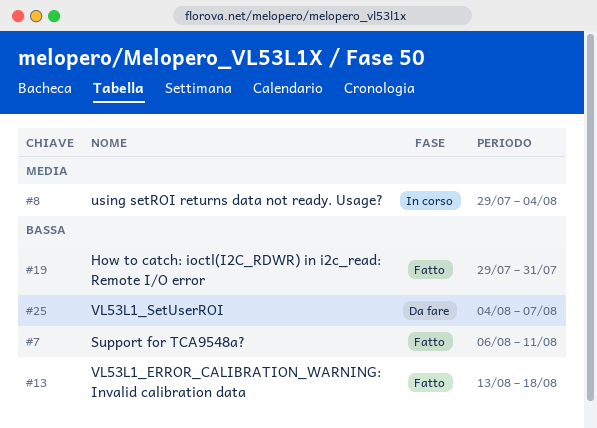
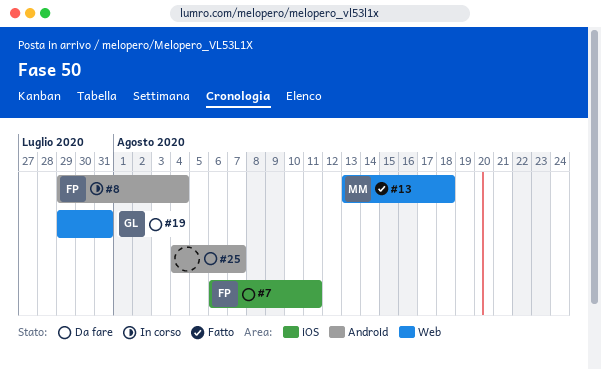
#7, status: Fatto -> Da fare
#19, status: Fatto -> Da fare

